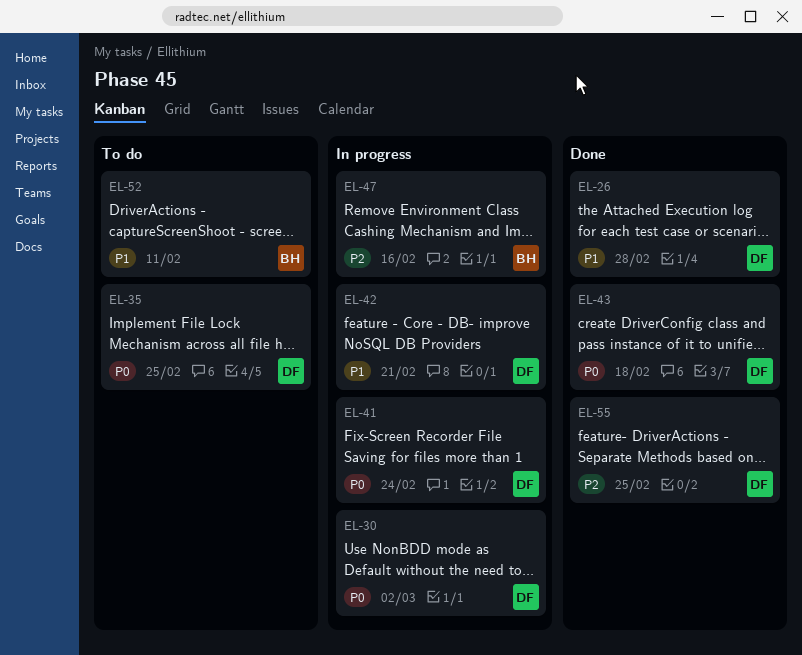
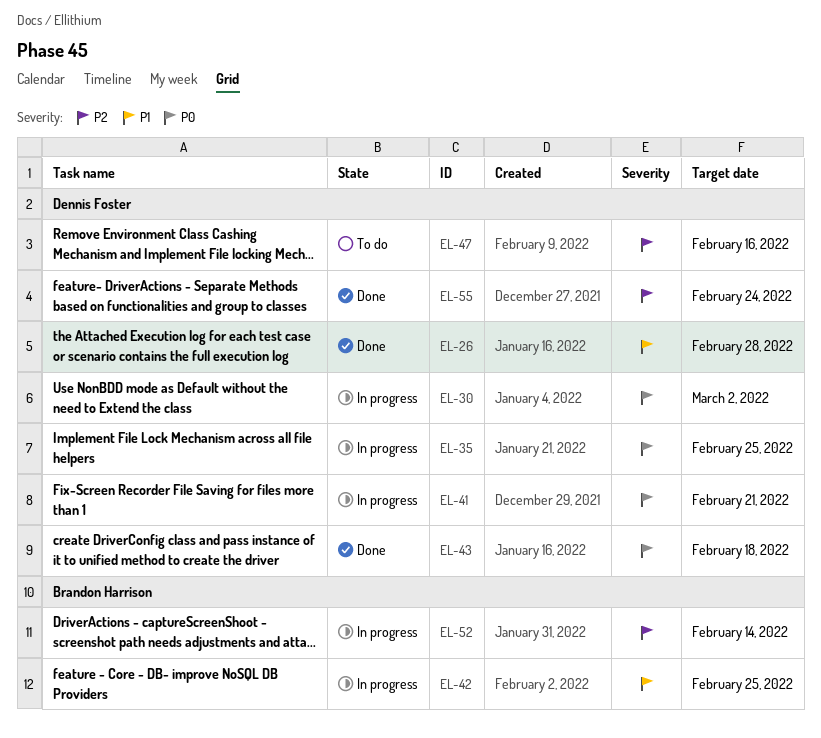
EL-35, status: To do -> In progress
EL-41, due: Feb 24 -> Feb 21
EL-42, owner: Dennis Foster -> Brandon Harrison
EL-42, due: Feb 21 -> Feb 25
EL-47, status: In progress -> To do
EL-47, owner: Brandon Harrison -> Dennis Foster
EL-52, status: To do -> In progress
EL-52, priority: P1 -> P2
EL-52, due: Feb 11 -> Feb 14
EL-55, due: Feb 25 -> Feb 24

